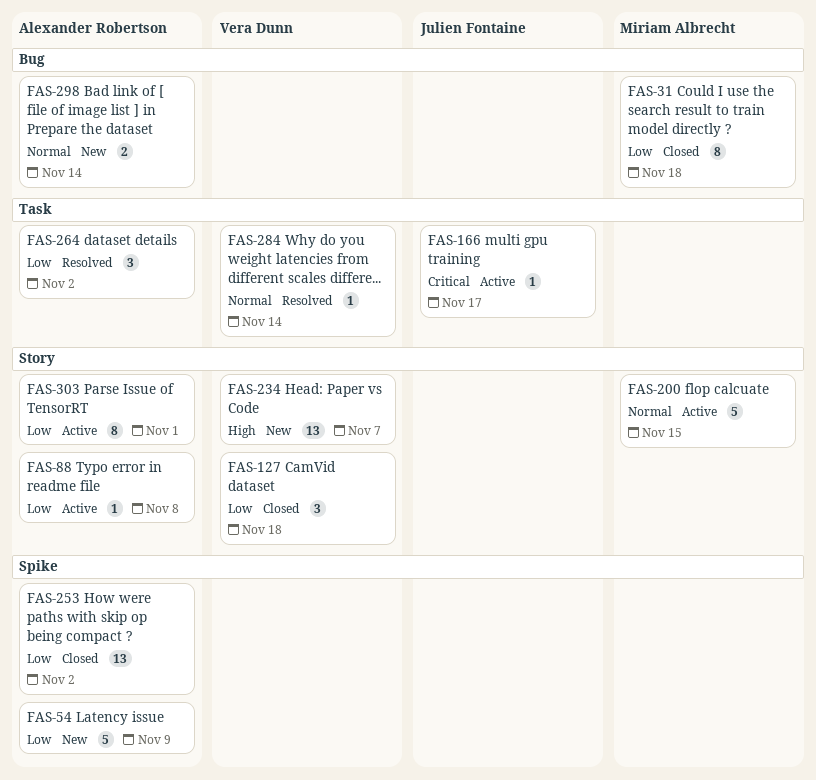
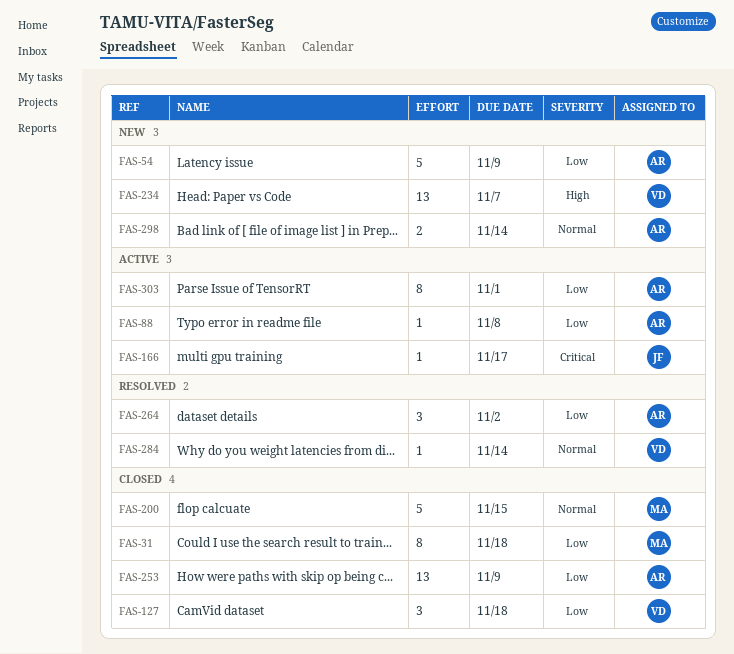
FAS-200, status: Active -> Closed
FAS-253, due: Nov 2 -> Nov 9

